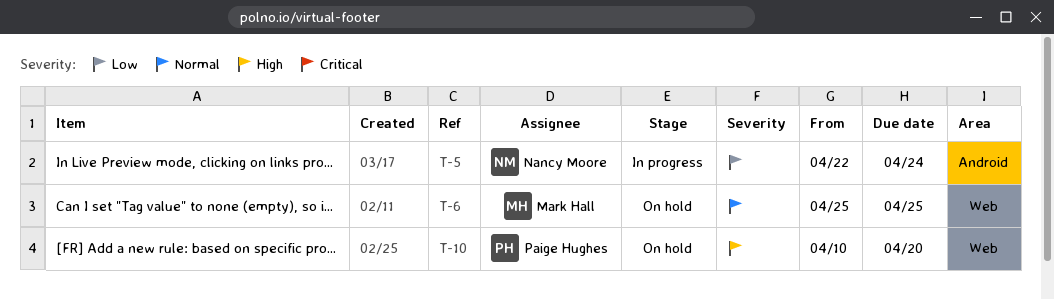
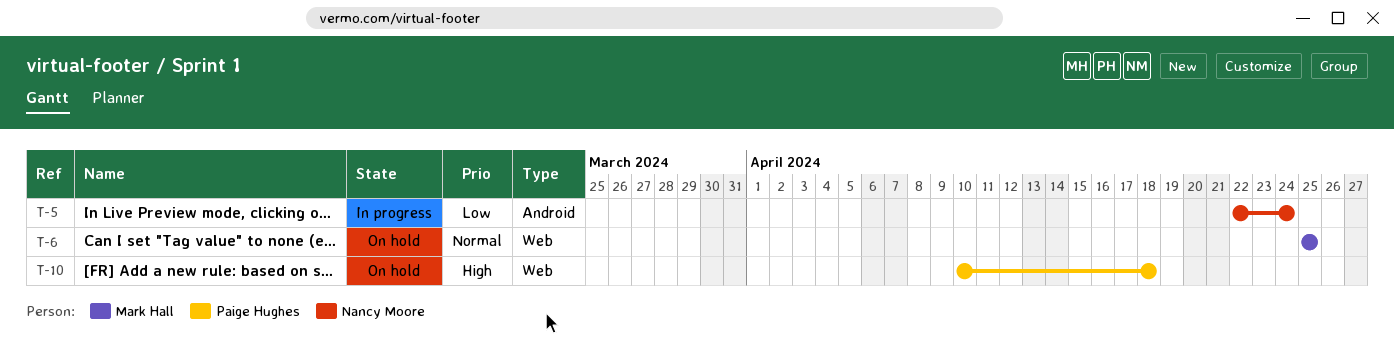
T-10, due: Apr 20 -> Apr 18

